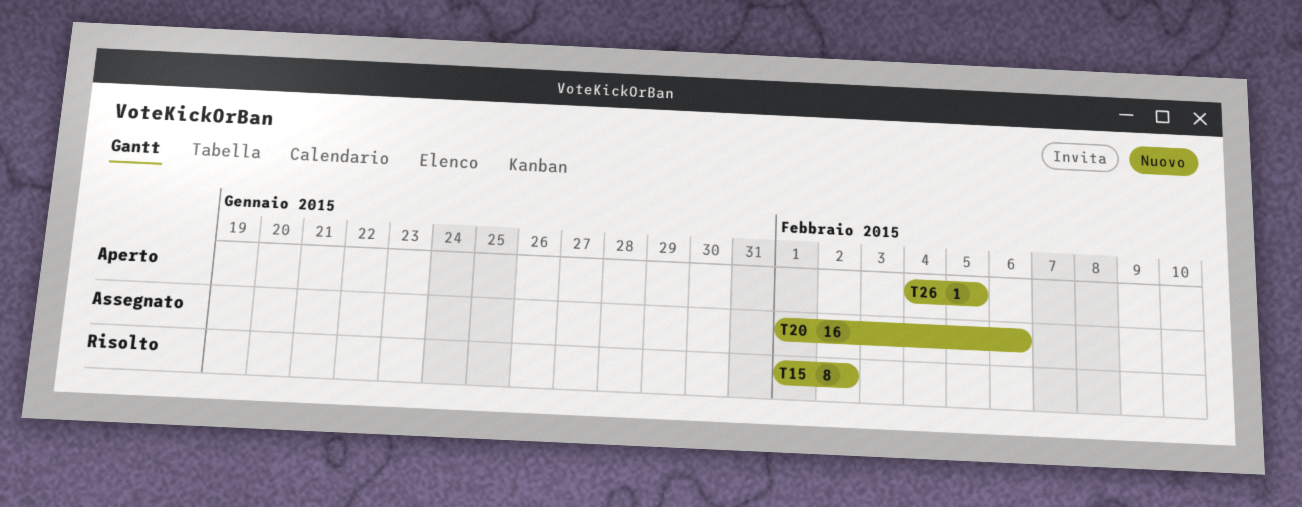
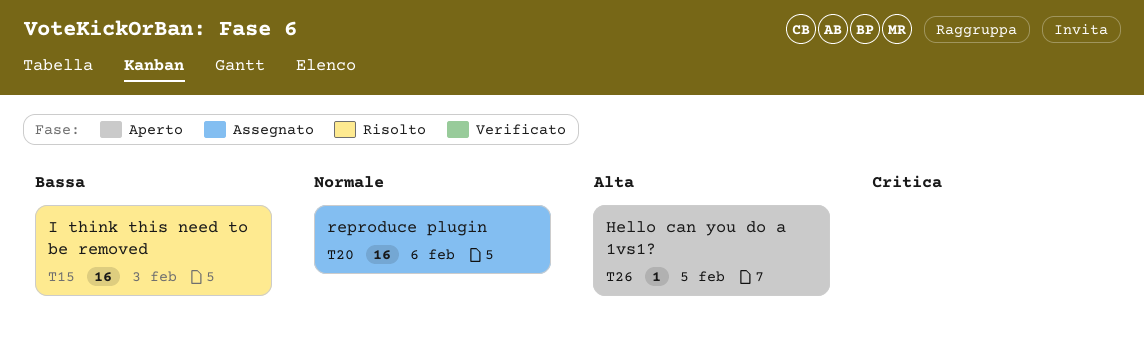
T15, estimate: 8 -> 16
T15, due: Feb 2 -> Feb 3

